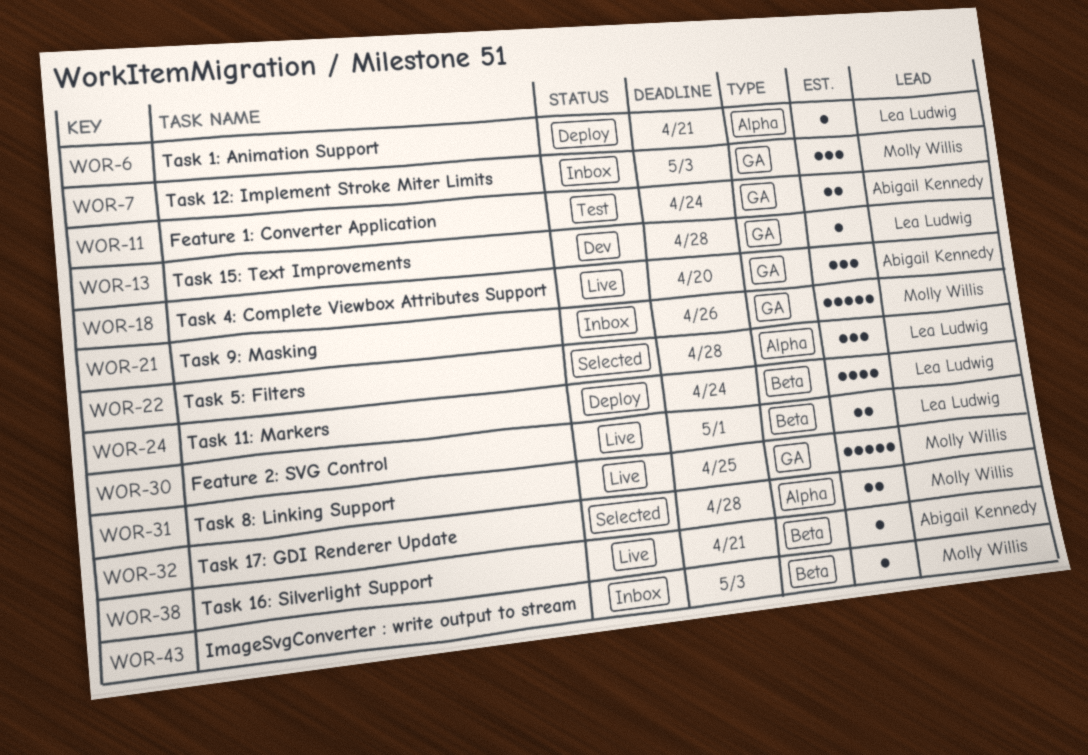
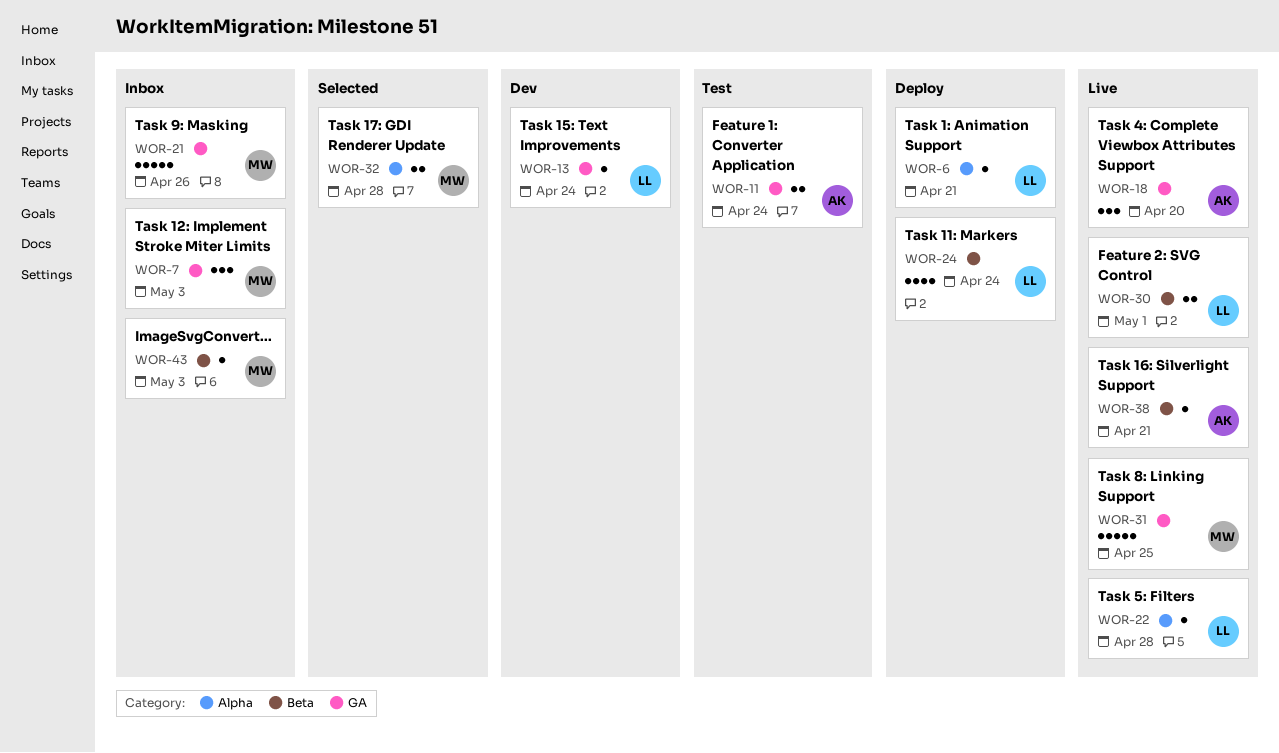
WOR-13, due: Apr 28 -> Apr 24
WOR-22, status: Selected -> Live
WOR-22, estimate: 3 -> 1

